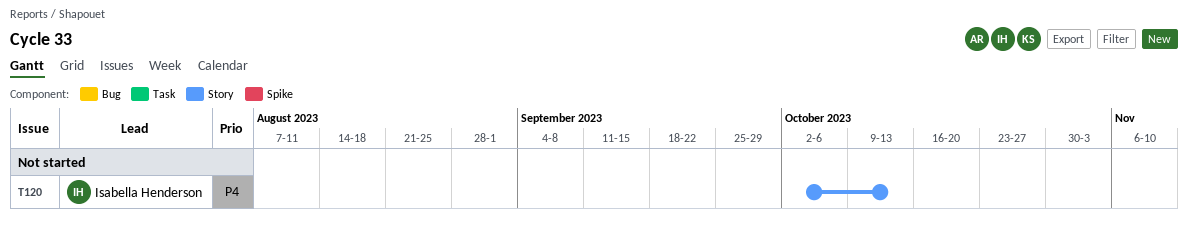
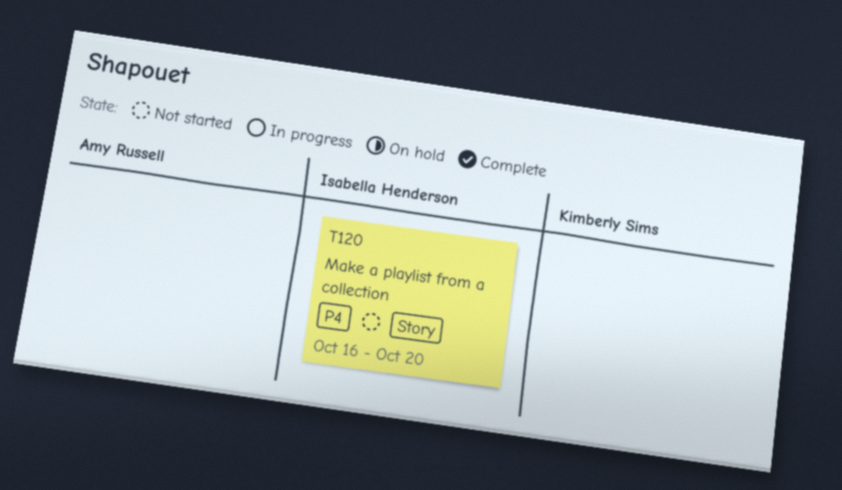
T120, start: Oct 2 -> Oct 16
T120, due: Oct 13 -> Oct 20

